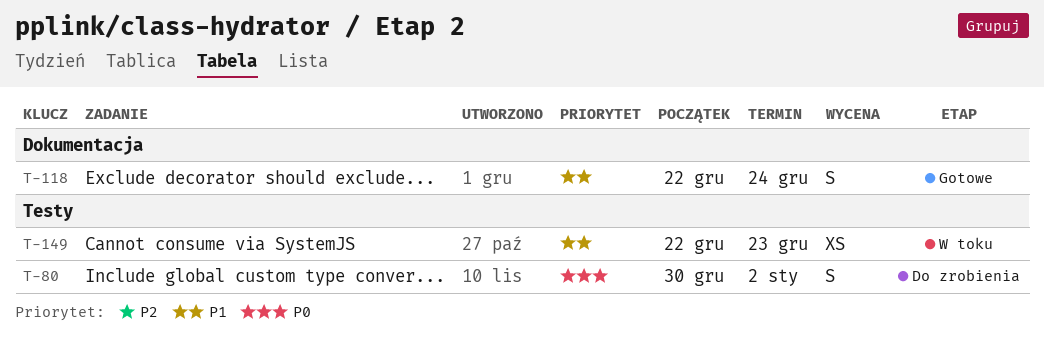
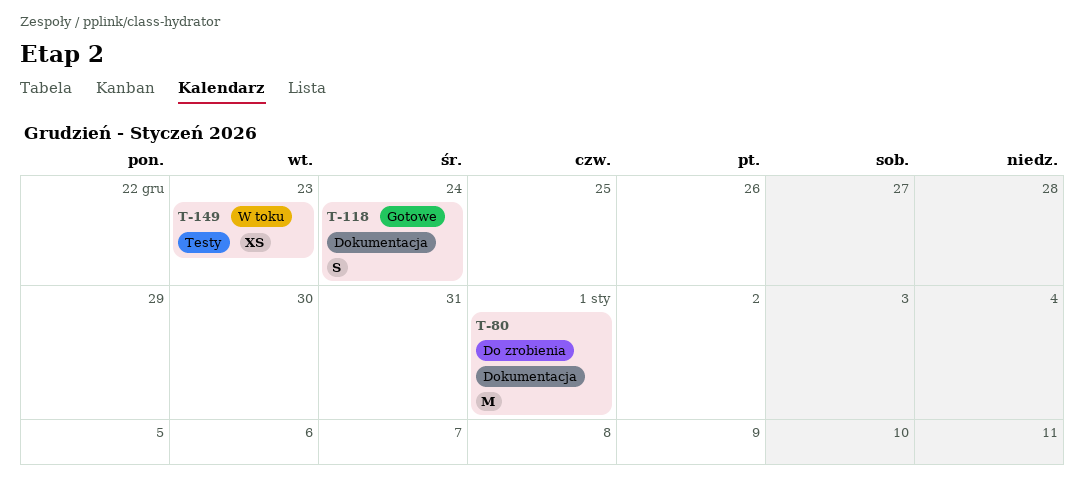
T-80, label: Testy -> Dokumentacja
T-80, estimate: S -> M
T-80, due: Jan 2 -> Jan 1

